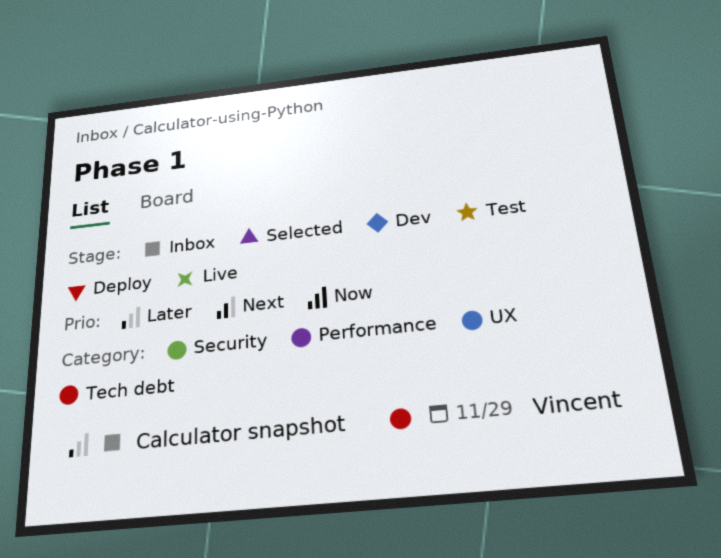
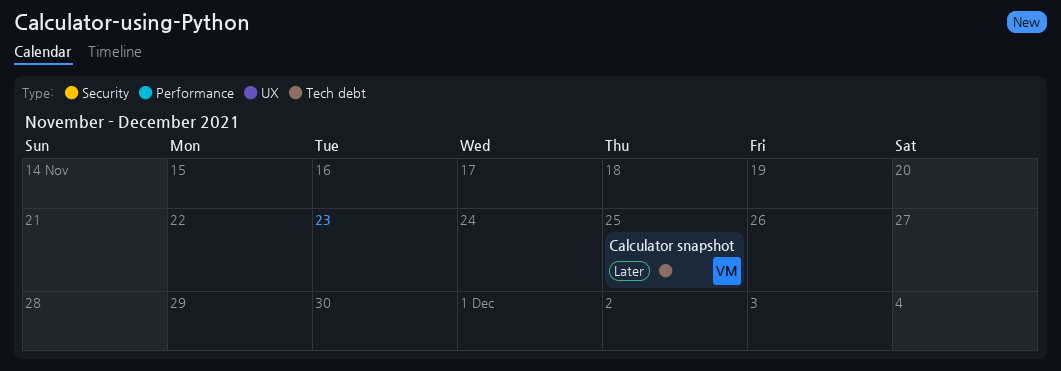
Calculator snapshot, due: Nov 29 -> Nov 25

